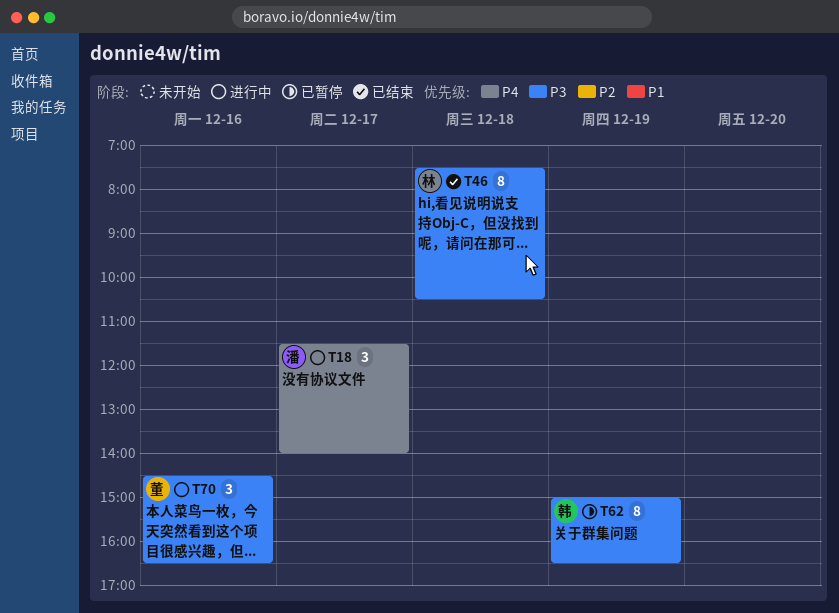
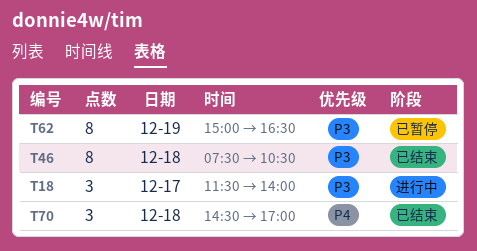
T18, priority: P4 -> P3
T70, status: 进行中 -> 已结束
T70, priority: P3 -> P4
T70, day: Dec 16 -> Dec 18
T70, ends: 16:30 -> 17:00

